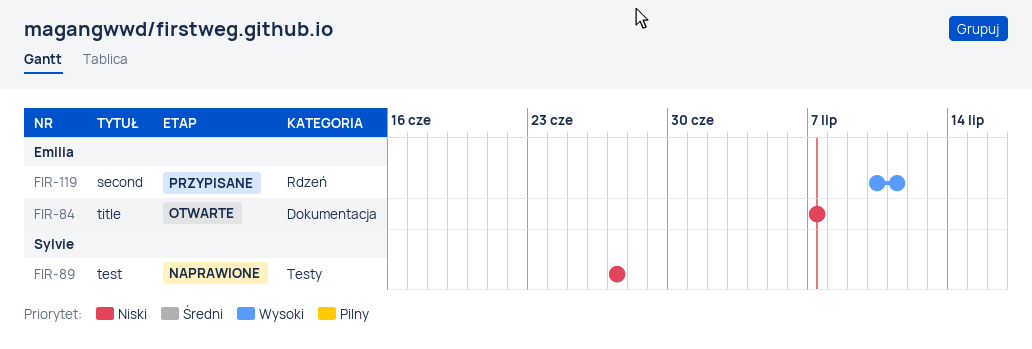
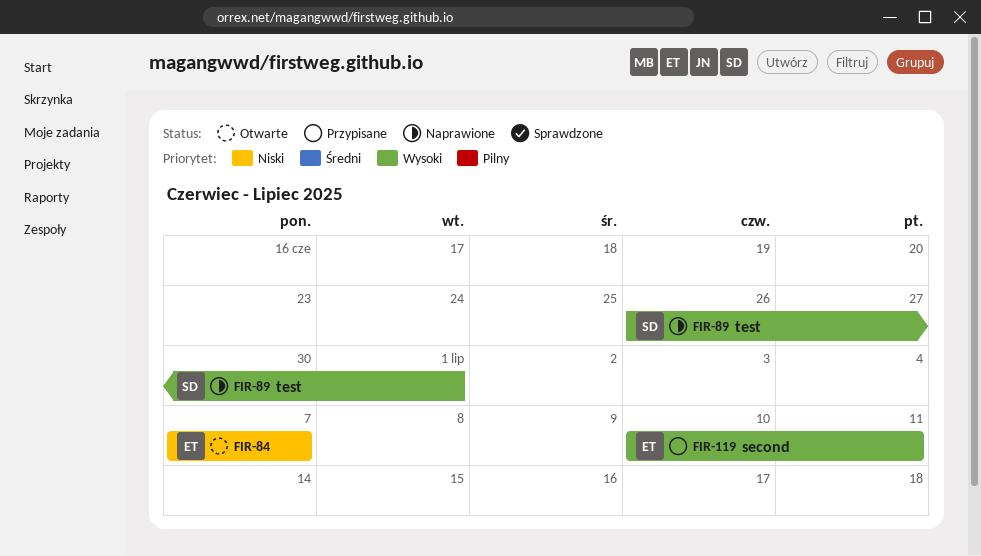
FIR-89, priority: Niski -> Wysoki
FIR-89, start: Jun 27 -> Jun 26
FIR-89, due: Jun 27 -> Jul 1

